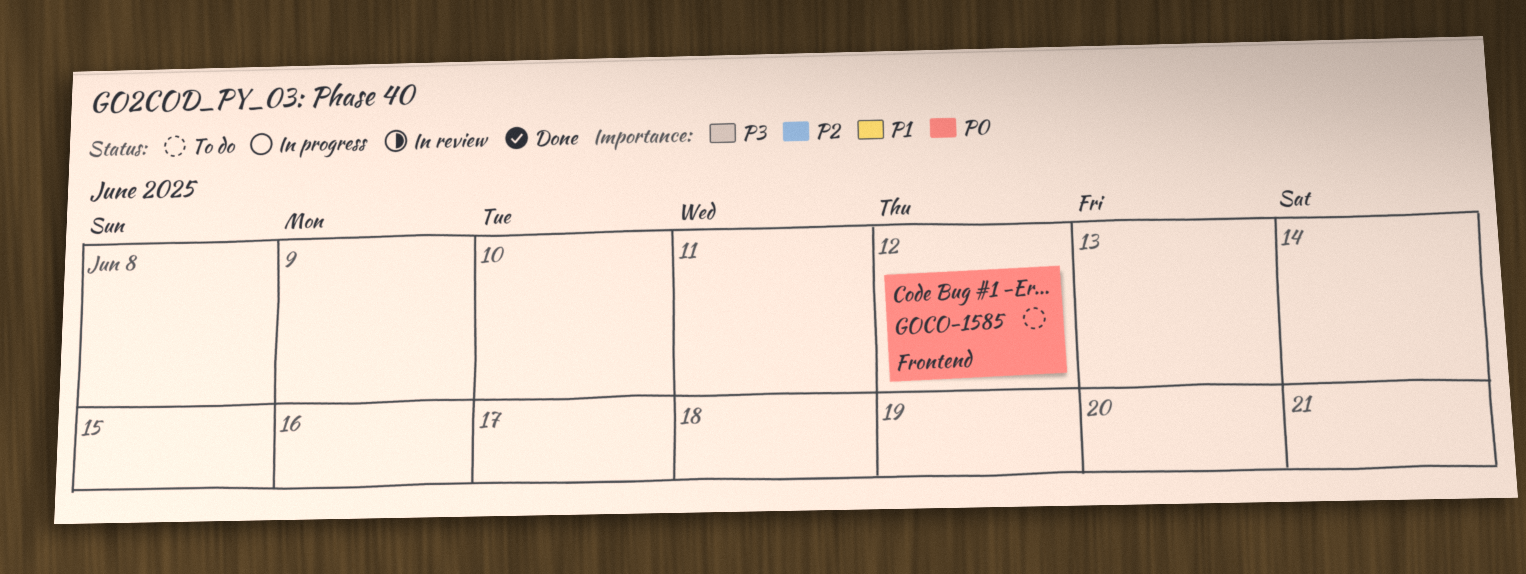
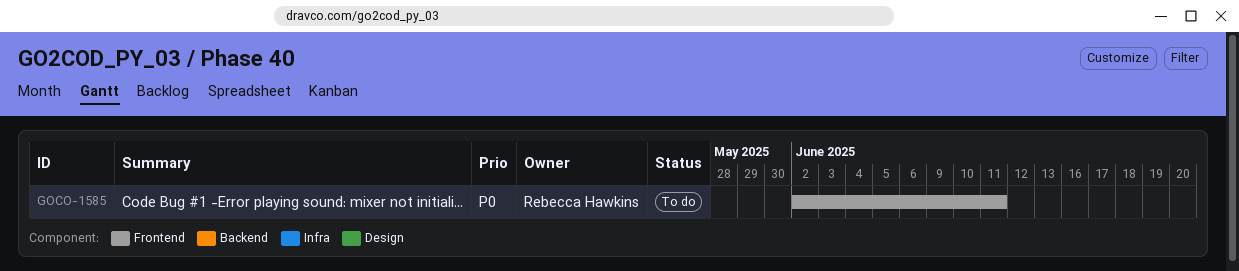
GOCO-1585, due: Jun 12 -> Jun 11

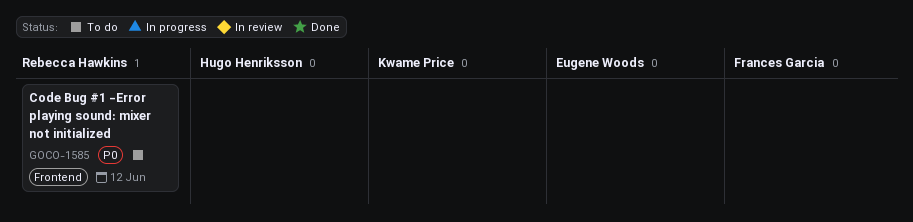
GOCO-1585, due: Jun 11 -> Jun 12

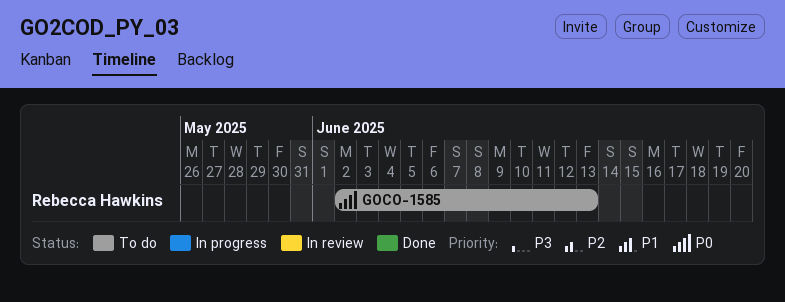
GOCO-1585, due: Jun 12 -> Jun 13

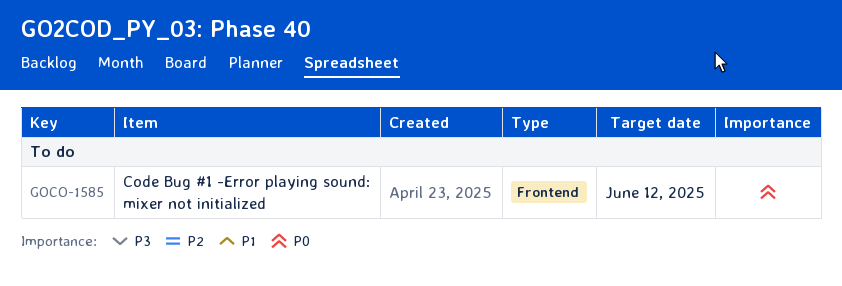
GOCO-1585, due: Jun 13 -> Jun 12

